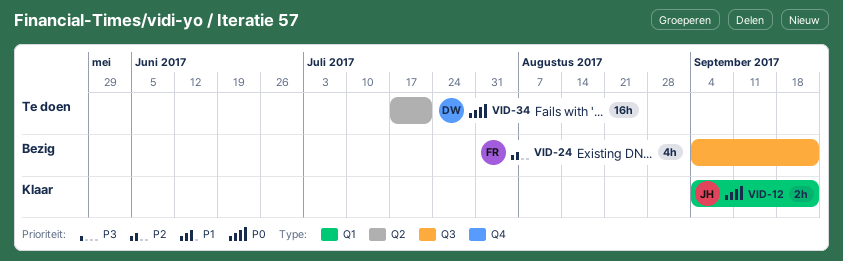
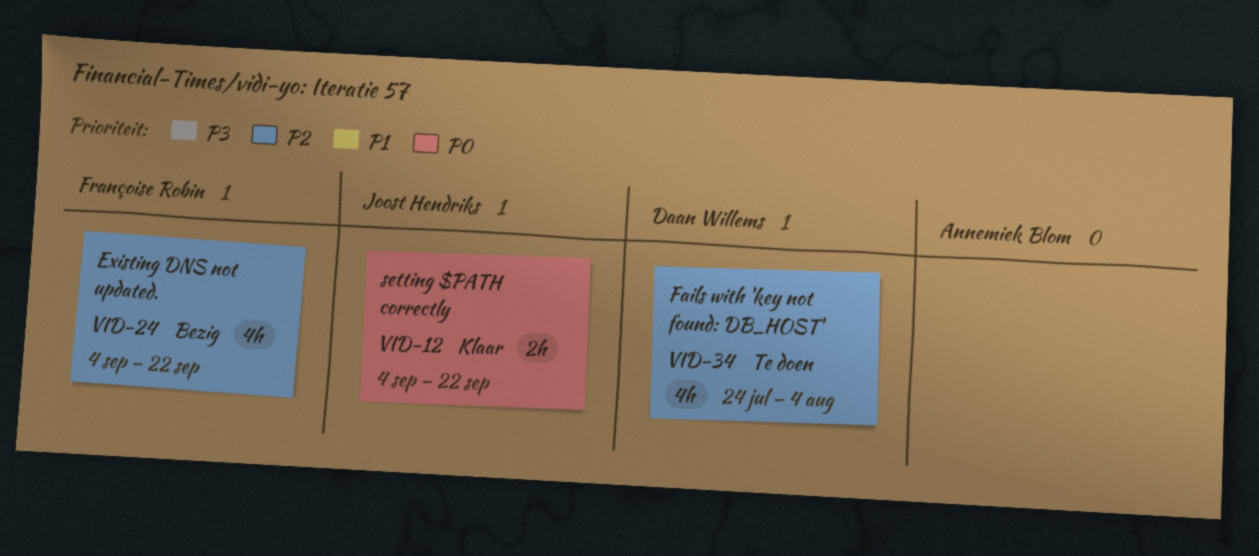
VID-34, priority: P0 -> P2
VID-34, estimate: 16h -> 4h
VID-34, start: Jul 17 -> Jul 24
VID-34, due: Jul 21 -> Aug 4

